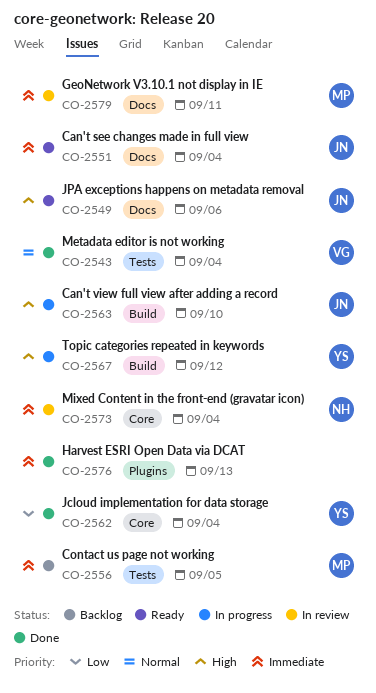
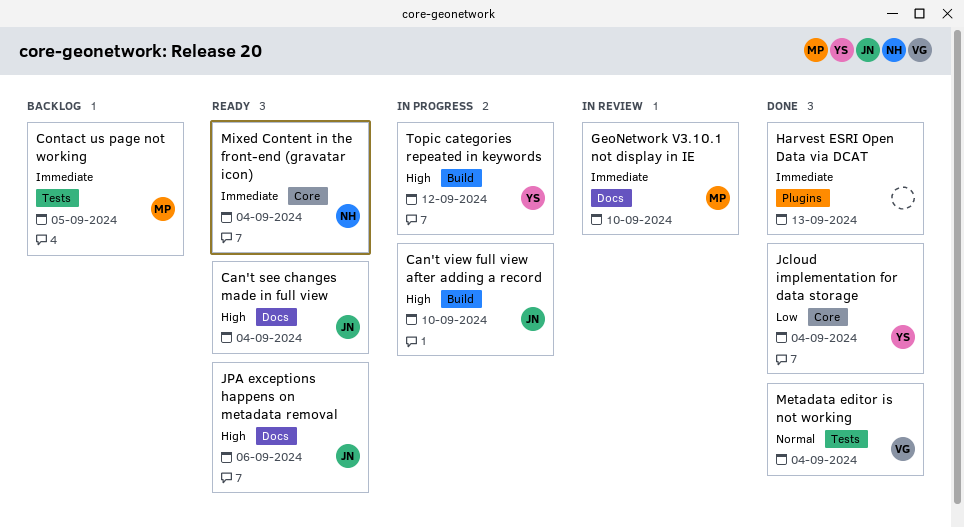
Can't see changes made in full view, priority: Immediate -> High
GeoNetwork V3.10.1 not display in IE, due: Sep 11 -> Sep 10
Mixed Content in the front-end (gravatar icon), status: In review -> Ready

